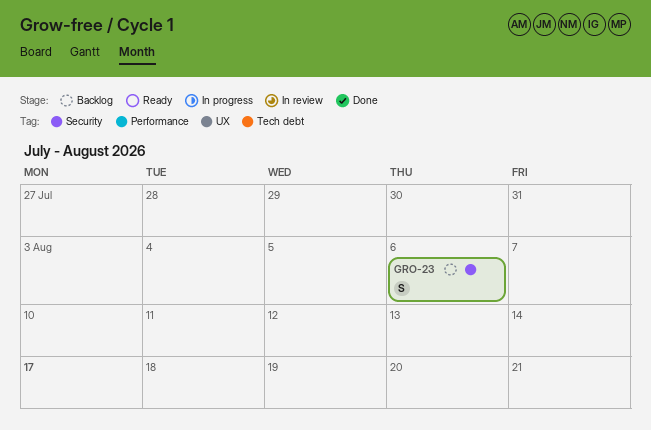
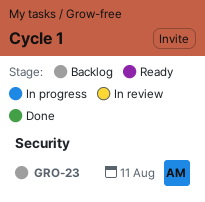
GRO-23, due: Aug 6 -> Aug 11

